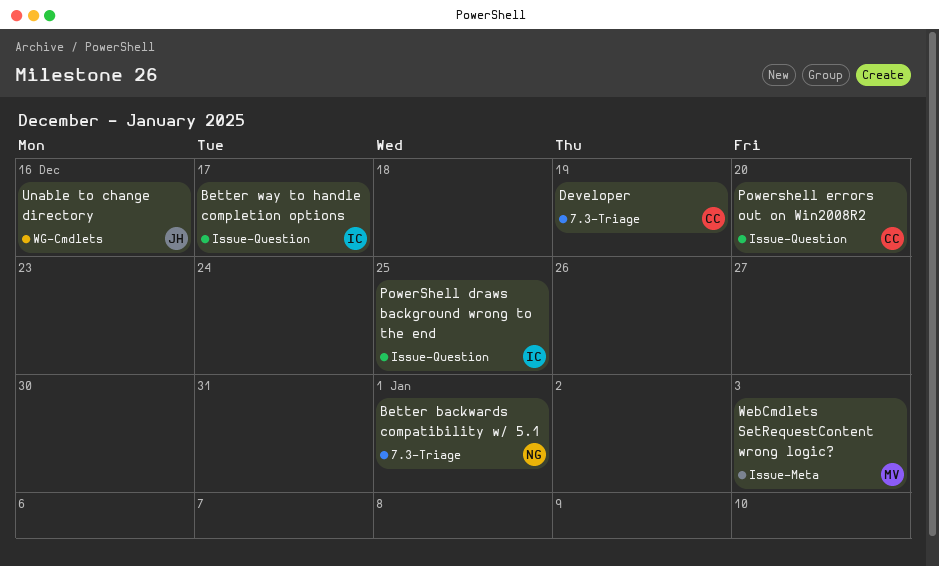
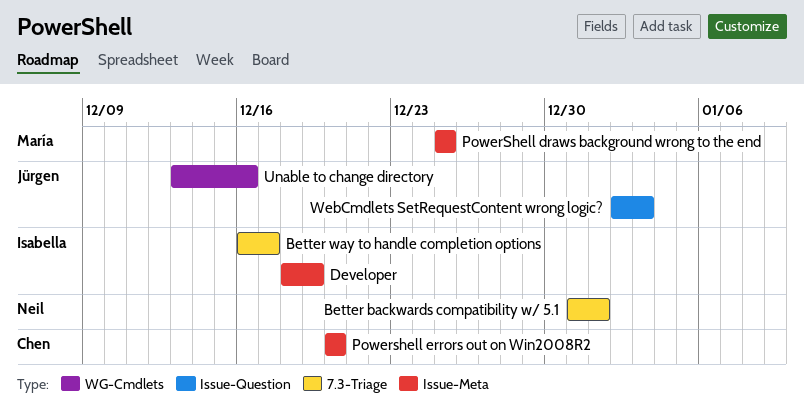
Better way to handle completion options, label: Issue-Question -> 7.3-Triage
Developer, owner: Chen -> Isabella
Developer, label: 7.3-Triage -> Issue-Meta
PowerShell draws background wrong to the end, owner: Isabella -> María
PowerShell draws background wrong to the end, label: Issue-Question -> Issue-Meta
Powershell errors out on Win2008R2, label: Issue-Question -> Issue-Meta
WebCmdlets SetRequestContent wrong logic?, owner: María -> Jürgen
WebCmdlets SetRequestContent wrong logic?, label: Issue-Meta -> Issue-Question

